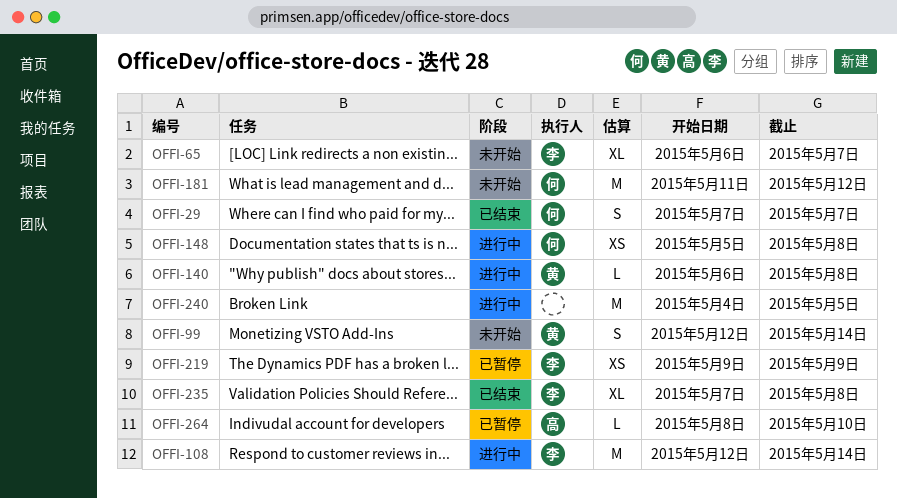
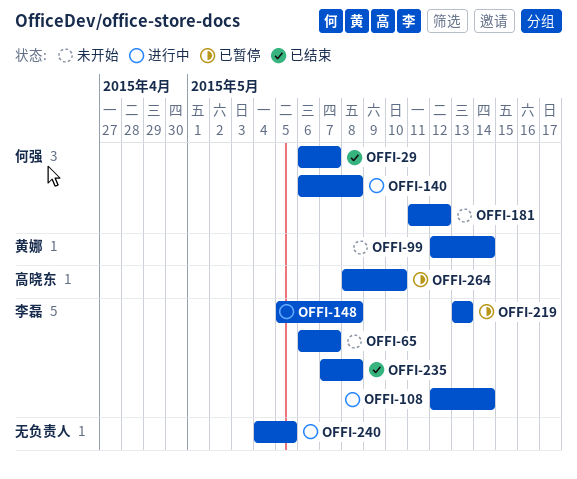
OFFI-29, start: May 7 -> May 6
OFFI-140, owner: 黄娜 -> 何强
OFFI-148, owner: 何强 -> 李磊
OFFI-219, start: May 9 -> May 13
OFFI-219, due: May 9 -> May 13

